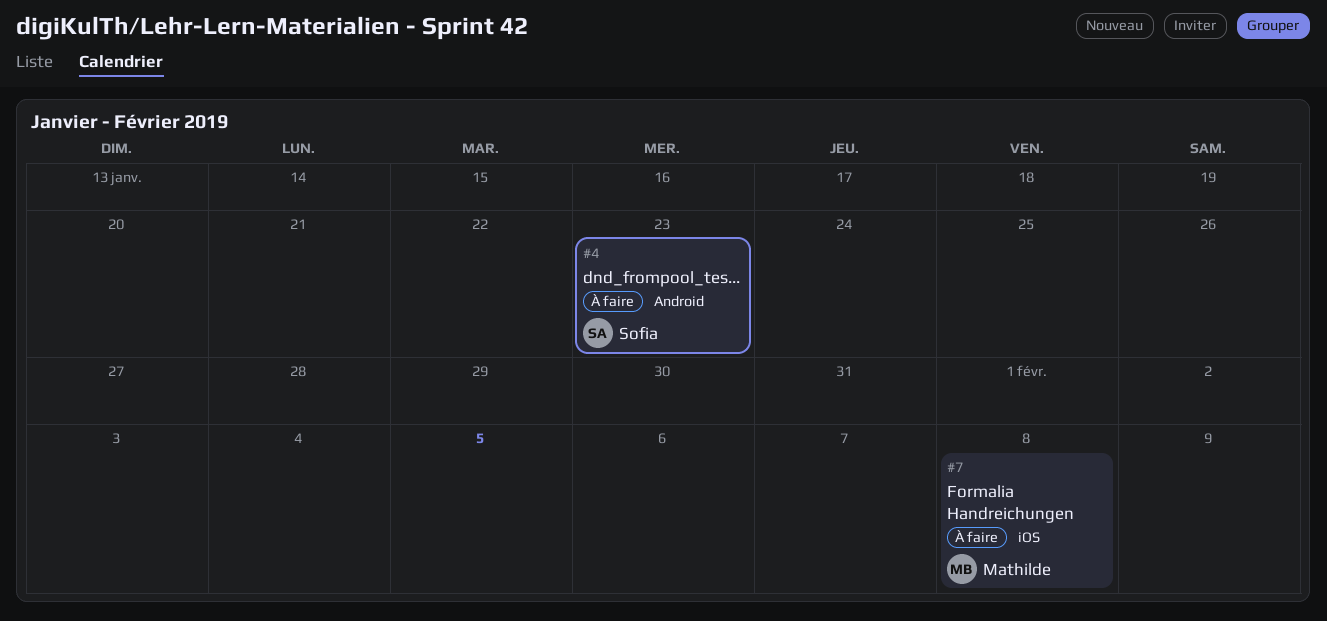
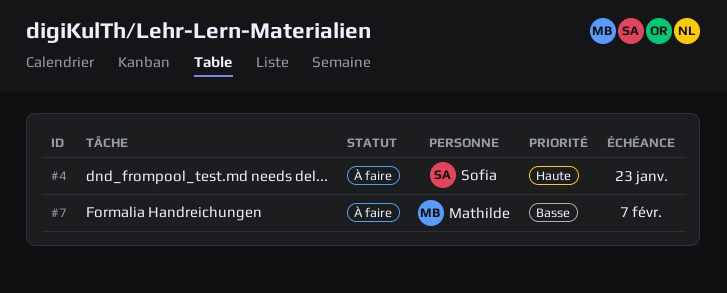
#7, due: Feb 8 -> Feb 7

